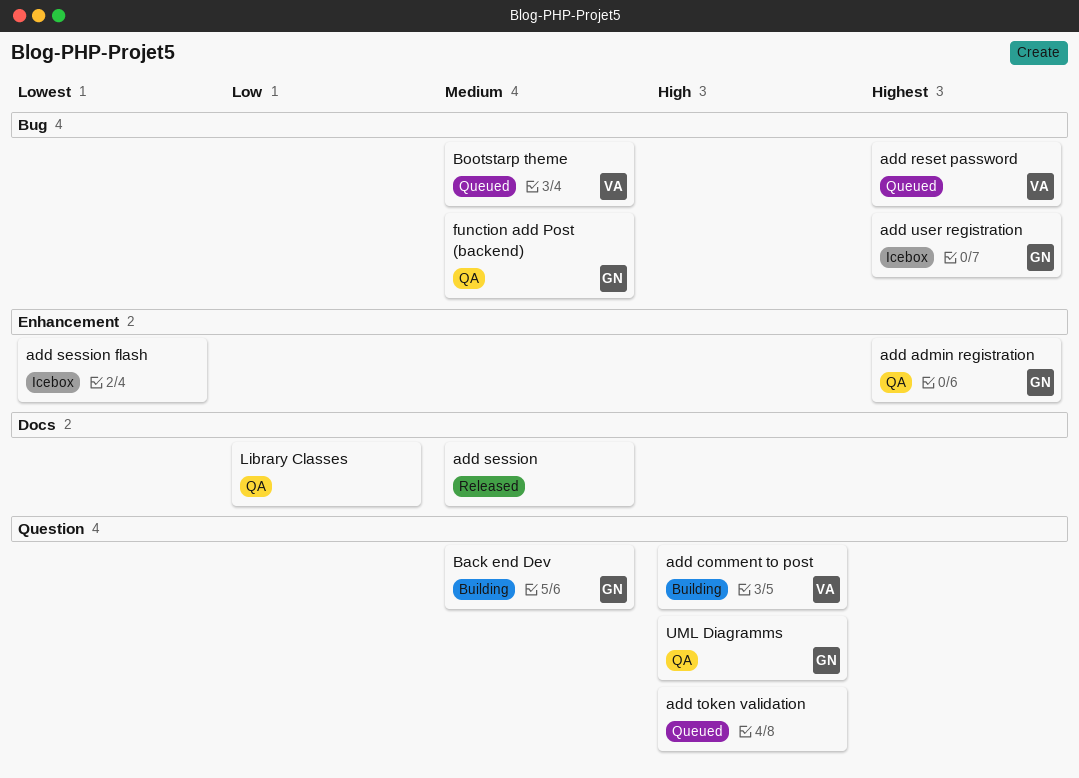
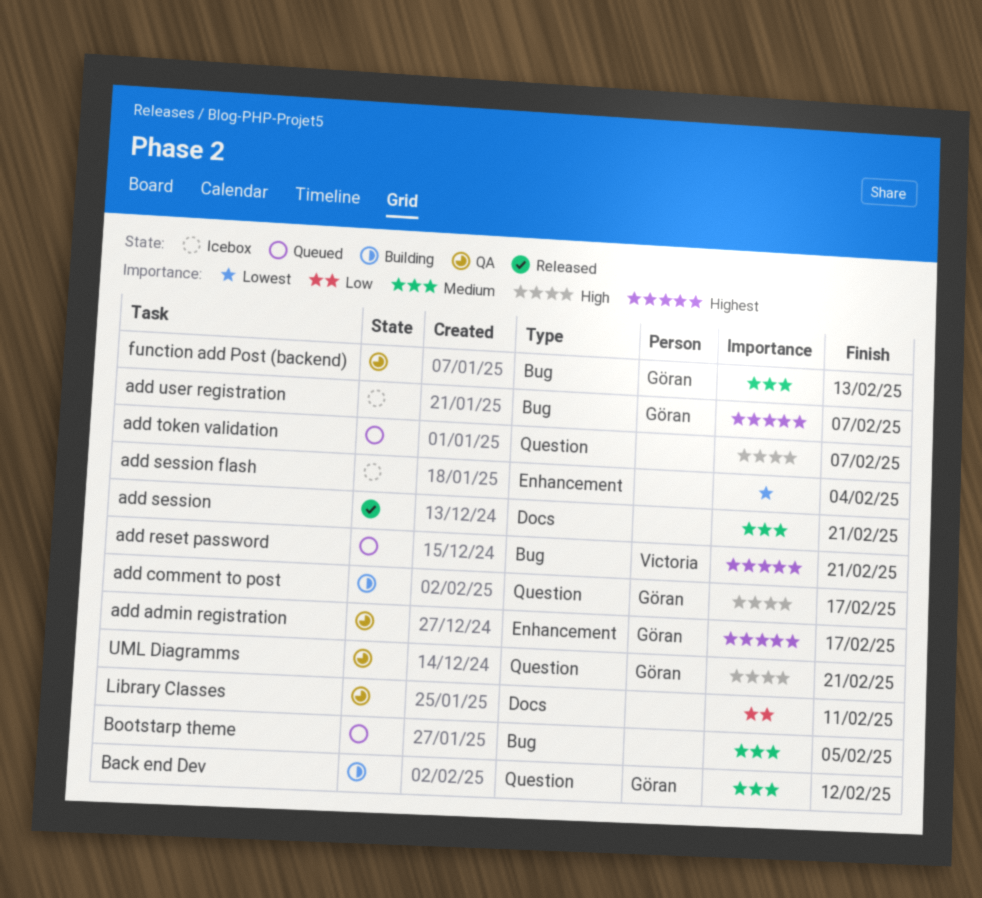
add comment to post, owner: Victoria -> Göran
Bootstarp theme, owner: Victoria -> none

